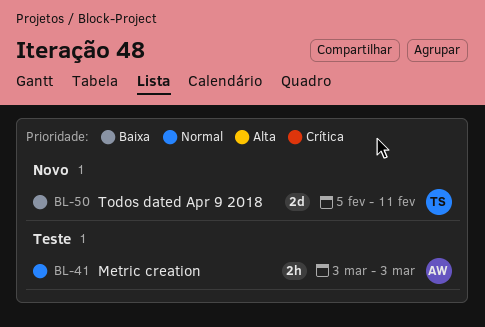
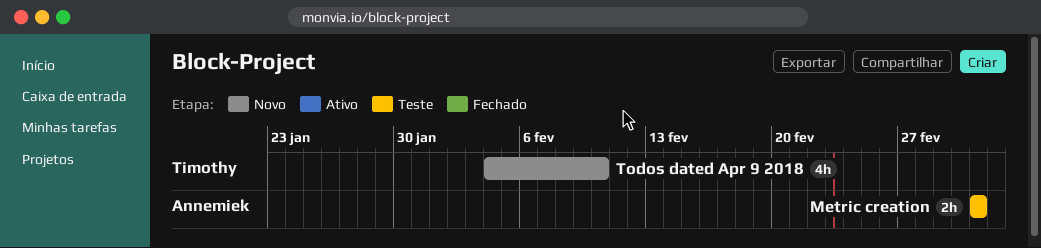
Todos dated Apr 9 2018, estimate: 2d -> 4h
Todos dated Apr 9 2018, start: Feb 5 -> Feb 4
Todos dated Apr 9 2018, due: Feb 11 -> Feb 10

